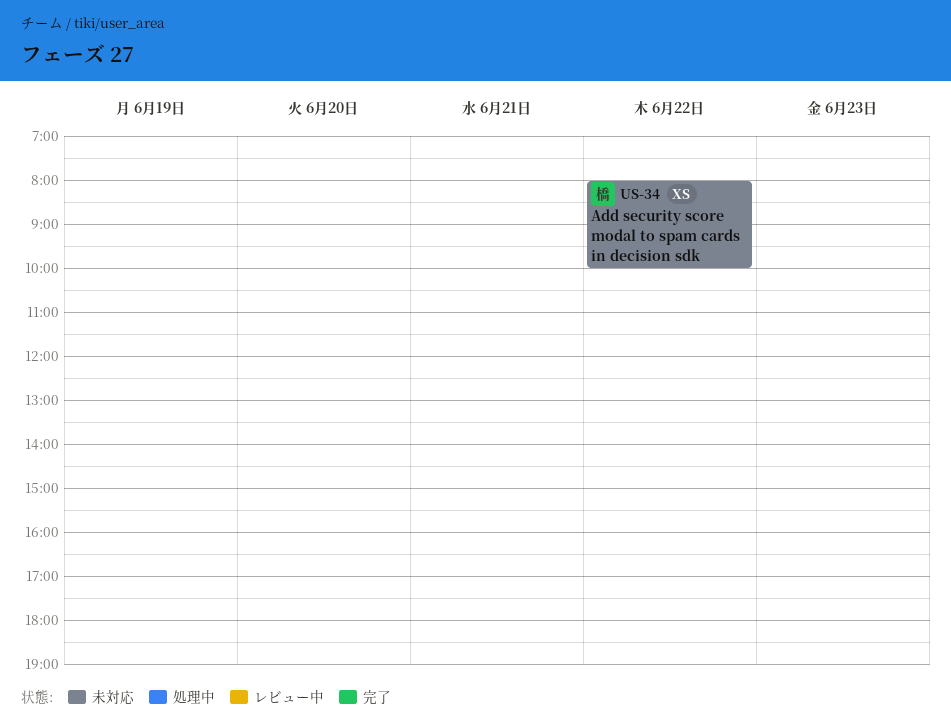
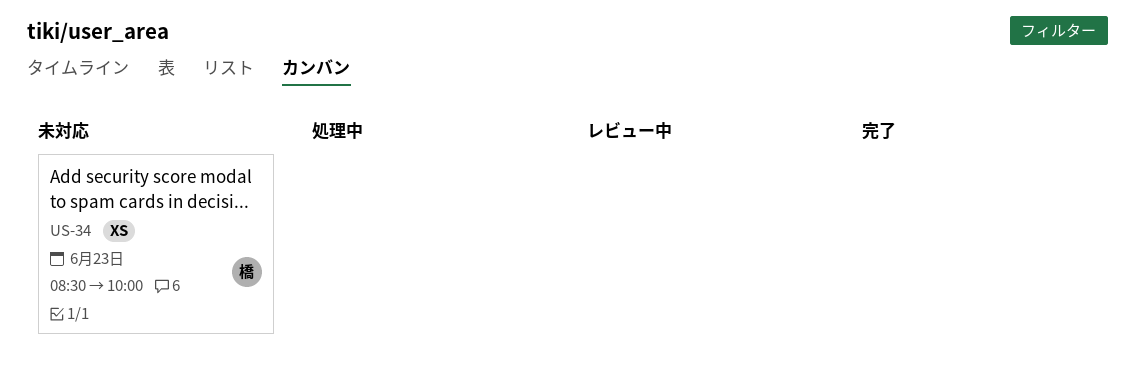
US-34, day: Jun 22 -> Jun 23
US-34, begins: 08:00 -> 08:30

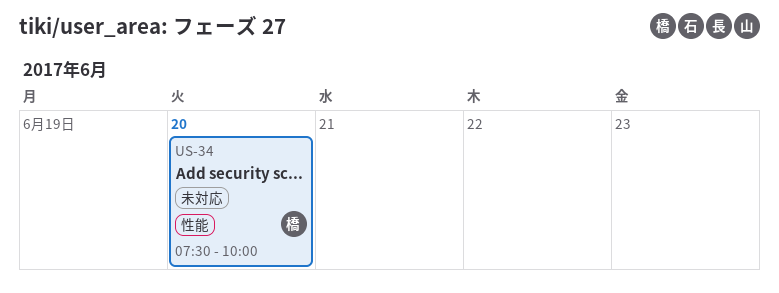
US-34, day: Jun 23 -> Jun 20
US-34, begins: 08:30 -> 07:30

